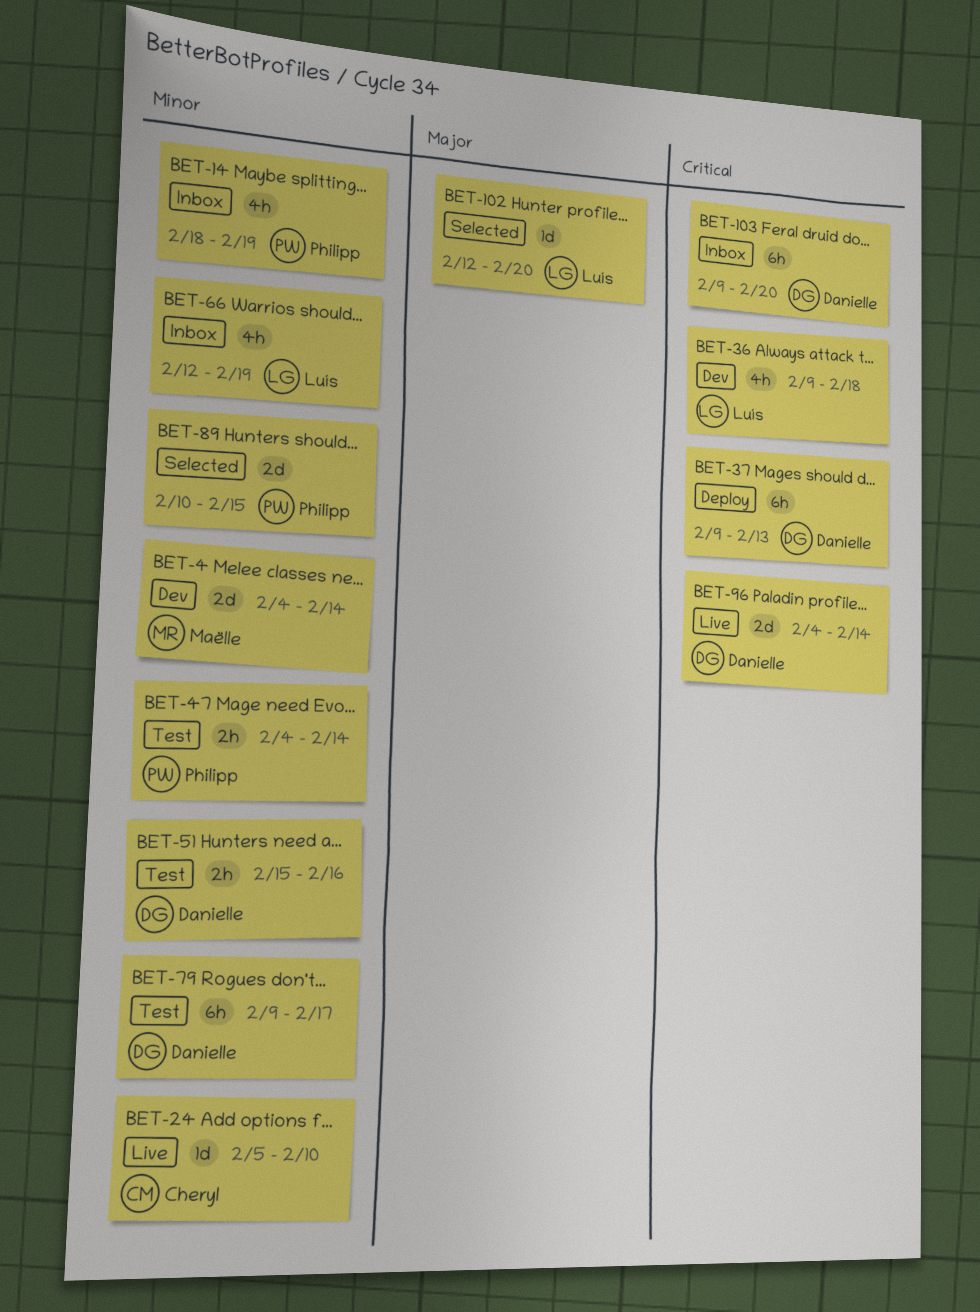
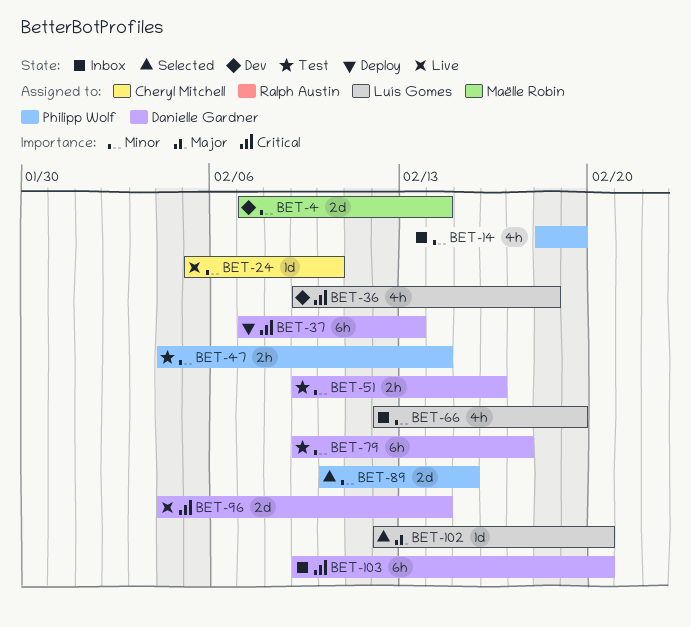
BET-4, start: Feb 4 -> Feb 7
BET-37, start: Feb 9 -> Feb 7
BET-51, start: Feb 15 -> Feb 9

